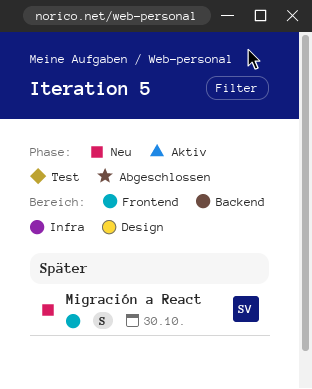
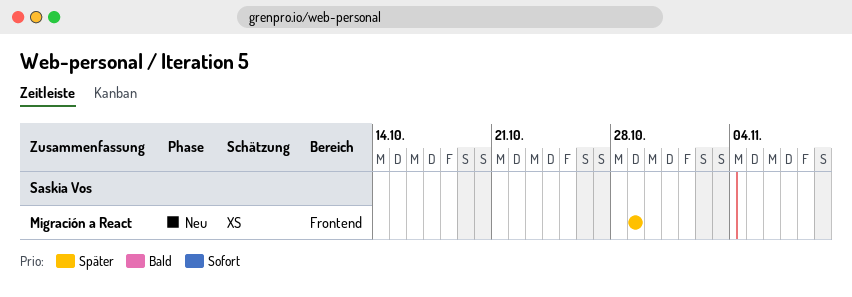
Migración a React, estimate: S -> XS
Migración a React, due: Oct 30 -> Oct 29

